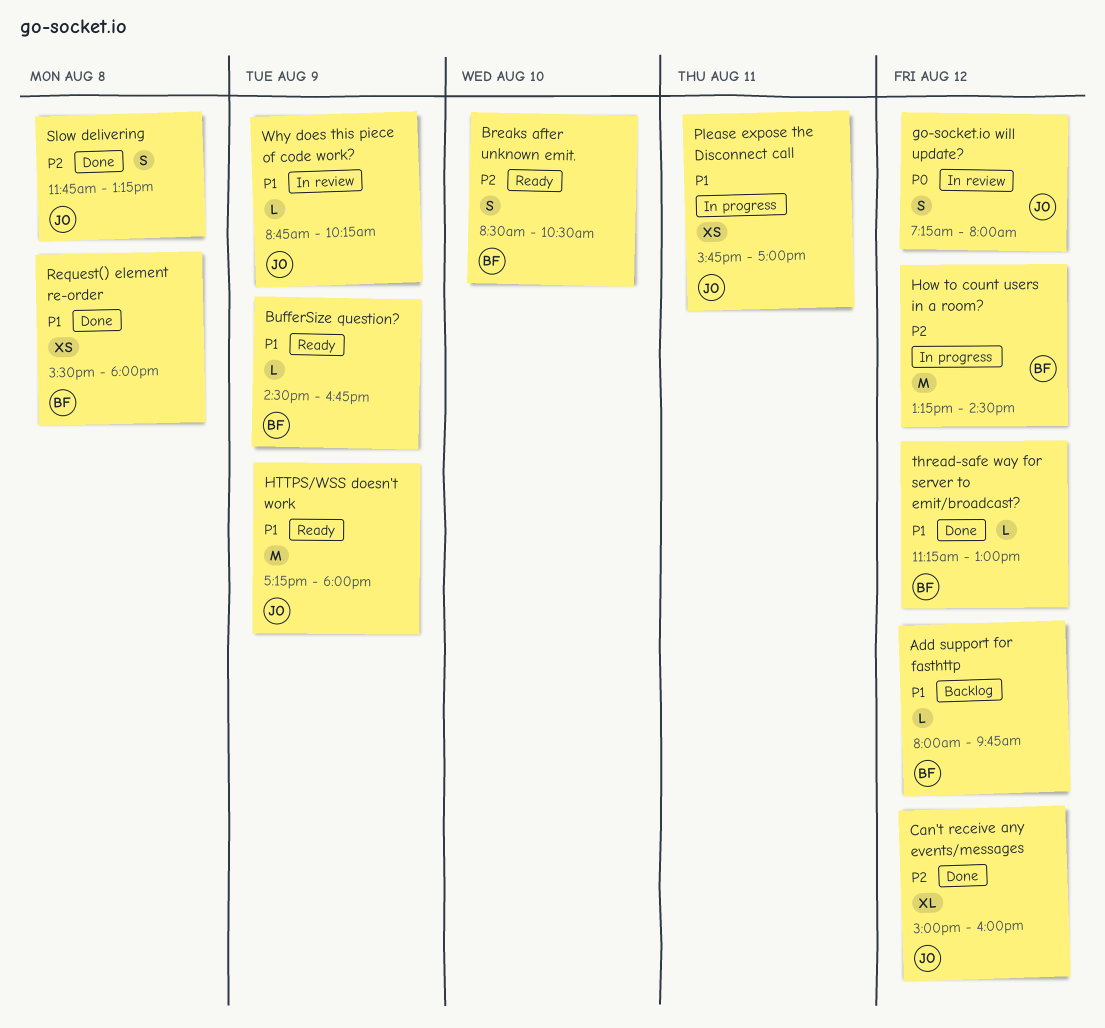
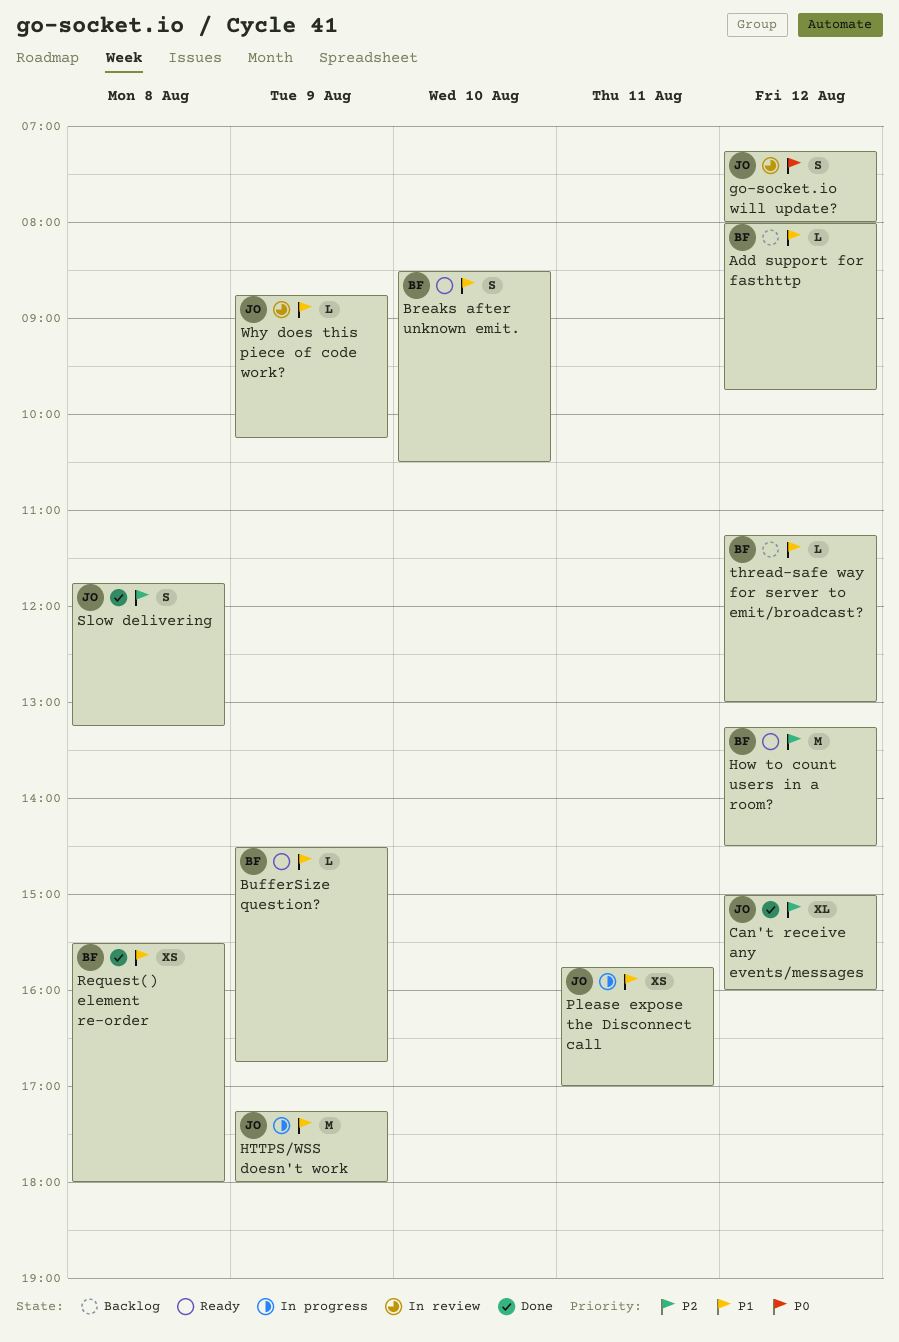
Breaks after unknown emit., priority: P2 -> P1
How to count users in a room?, status: In progress -> Ready
HTTPS/WSS doesn't work, status: Ready -> In progress
thread-safe way for server to emit/broadcast?, status: Done -> Backlog

